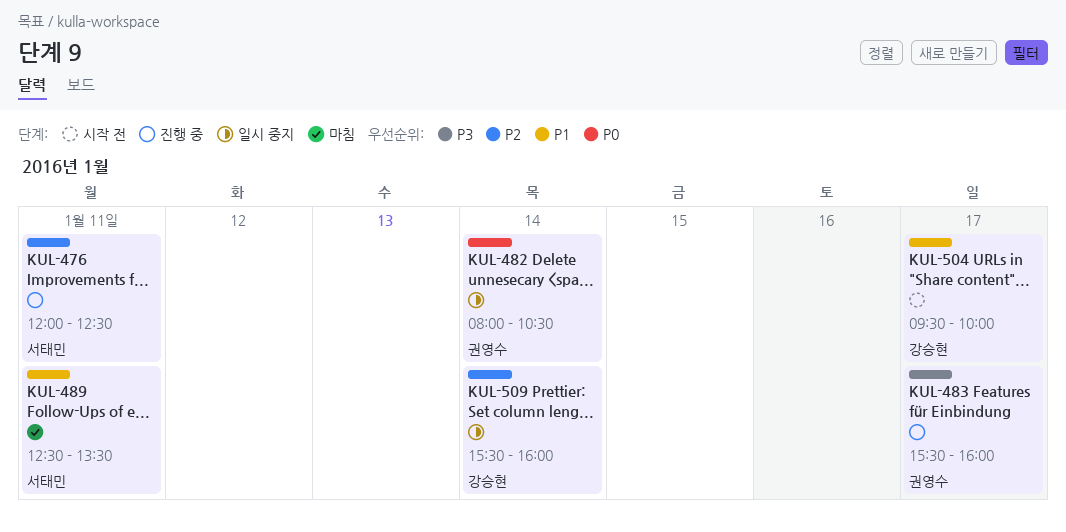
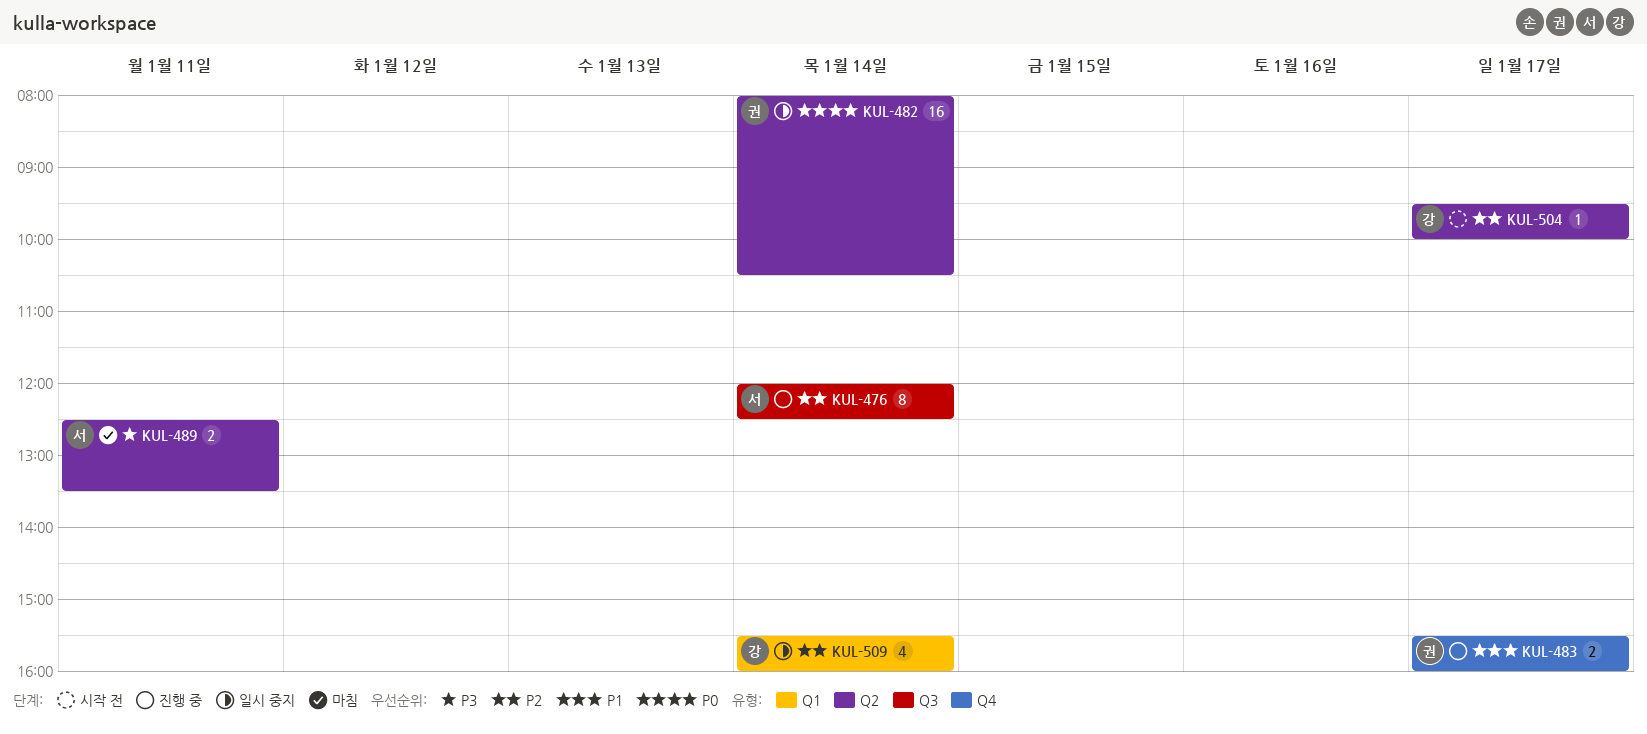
KUL-476, day: Jan 11 -> Jan 14
KUL-483, priority: P3 -> P1
KUL-489, priority: P1 -> P3
KUL-504, priority: P1 -> P2

